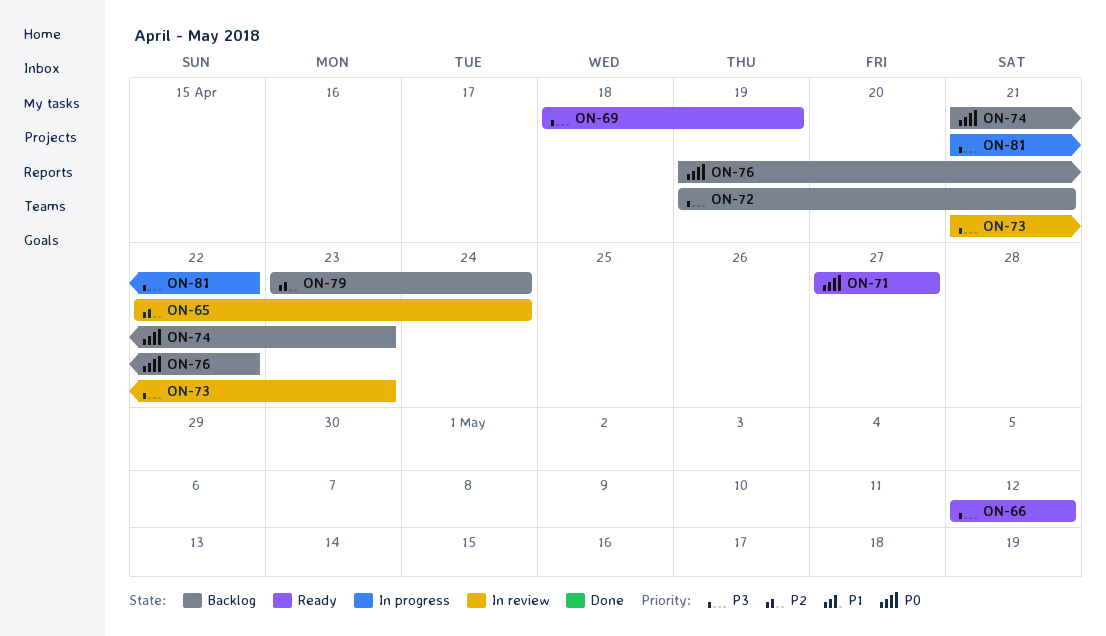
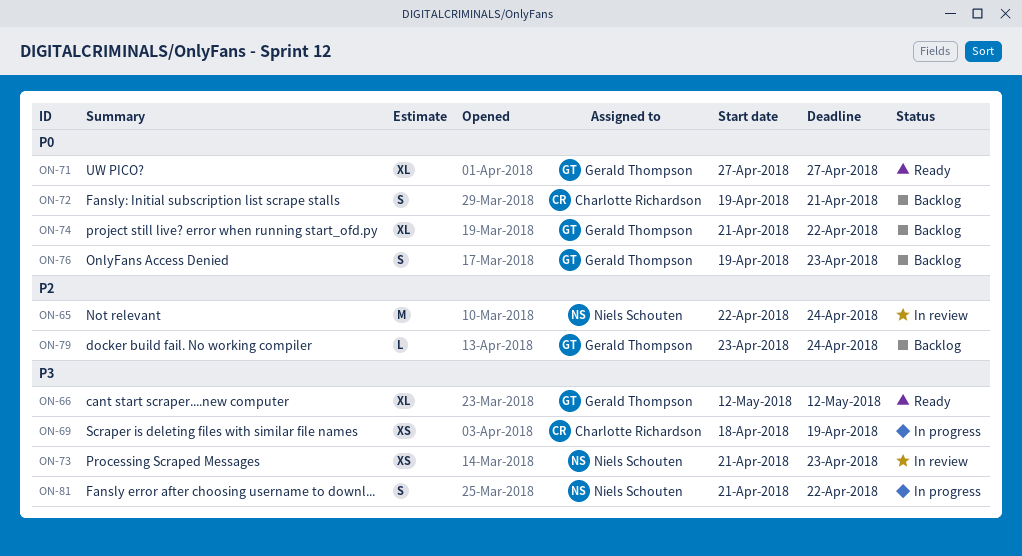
ON-69, status: Ready -> In progress
ON-72, priority: P3 -> P0
ON-74, due: Apr 23 -> Apr 22
ON-76, due: Apr 22 -> Apr 23

